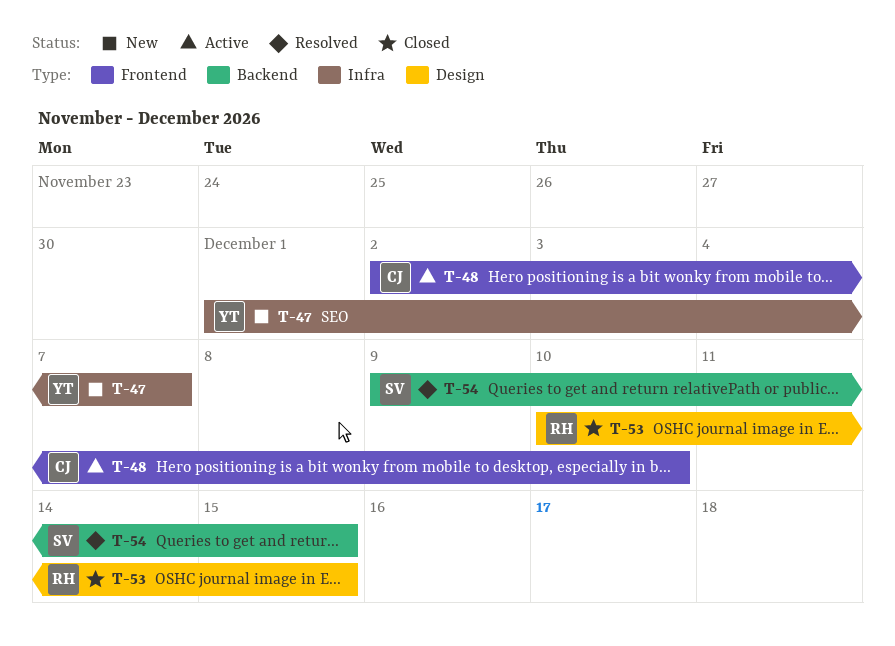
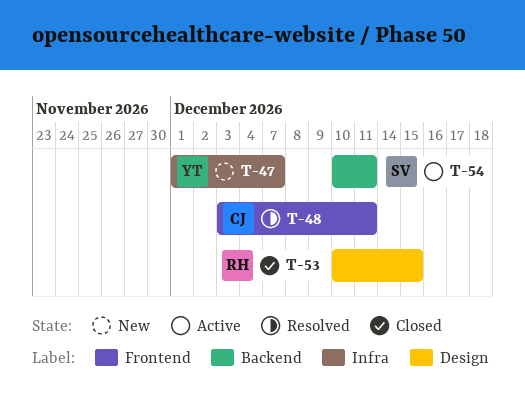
T-48, status: Active -> Resolved
T-48, start: Dec 2 -> Dec 3
T-48, due: Dec 10 -> Dec 11
T-54, status: Resolved -> Active
T-54, start: Dec 9 -> Dec 10
T-54, due: Dec 15 -> Dec 11

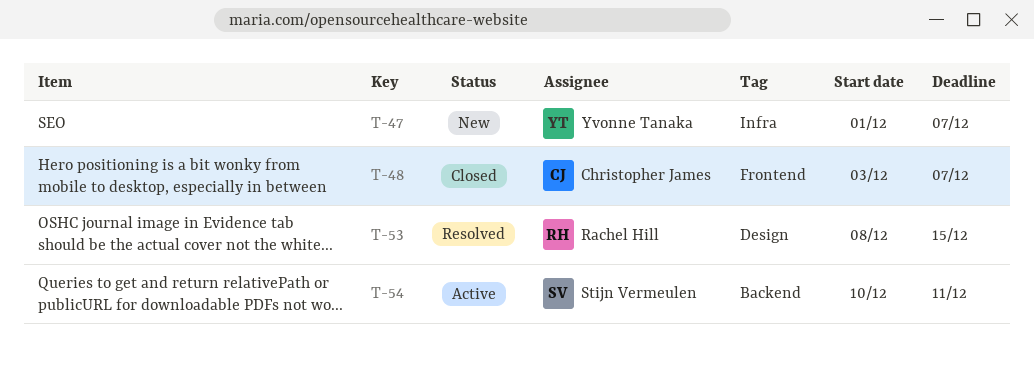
T-48, status: Resolved -> Closed
T-48, due: Dec 11 -> Dec 7
T-53, status: Closed -> Resolved
T-53, start: Dec 10 -> Dec 8

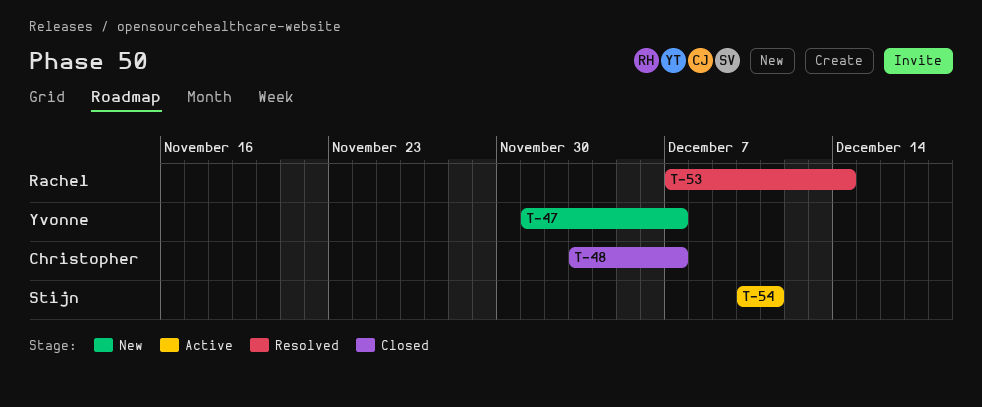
T-53, start: Dec 8 -> Dec 7
T-53, due: Dec 15 -> Dec 14

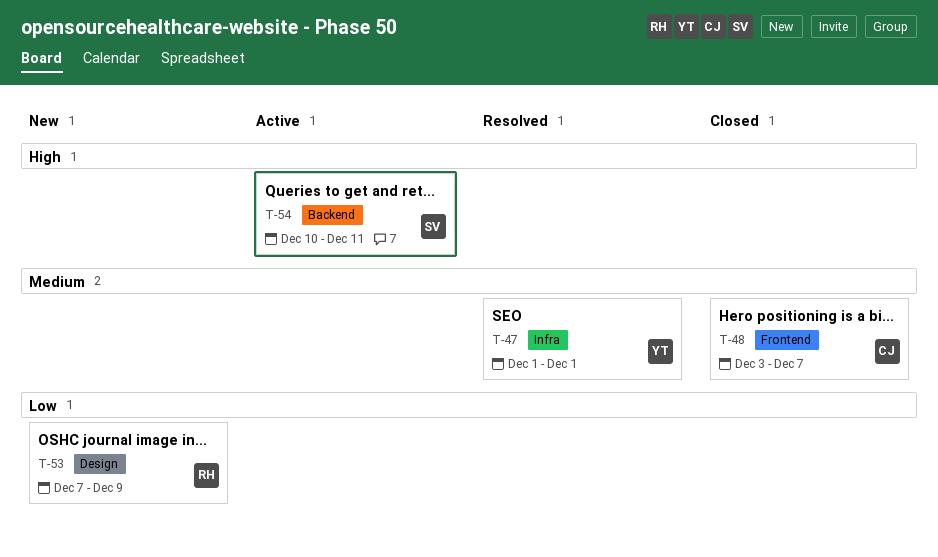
T-47, status: New -> Resolved
T-47, due: Dec 7 -> Dec 1
T-53, status: Resolved -> New
T-53, due: Dec 14 -> Dec 9

